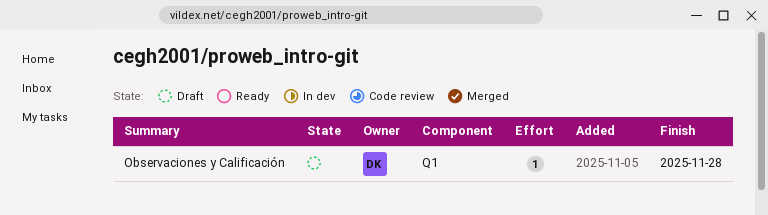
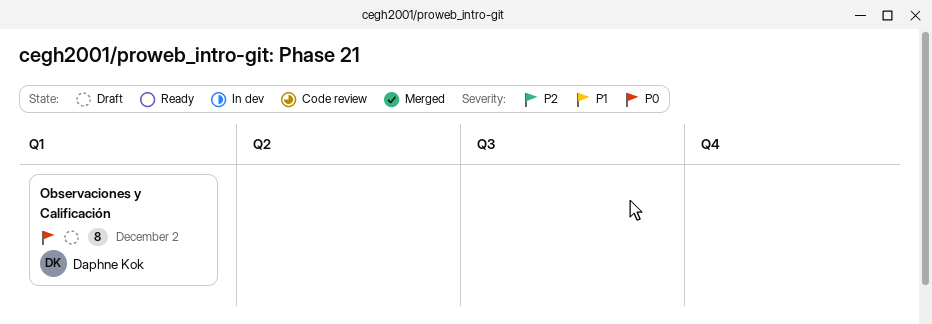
Observaciones y Calificación, estimate: 1 -> 8
Observaciones y Calificación, due: Nov 28 -> Dec 2

